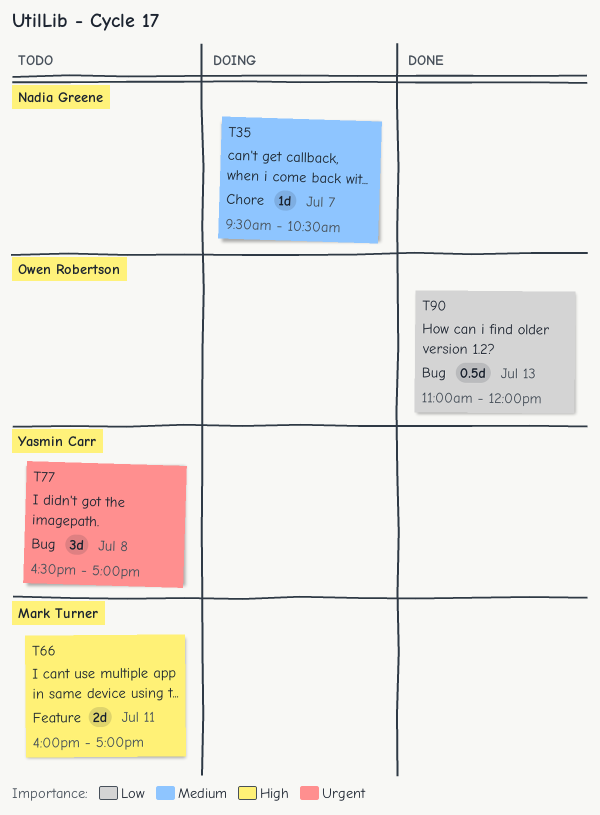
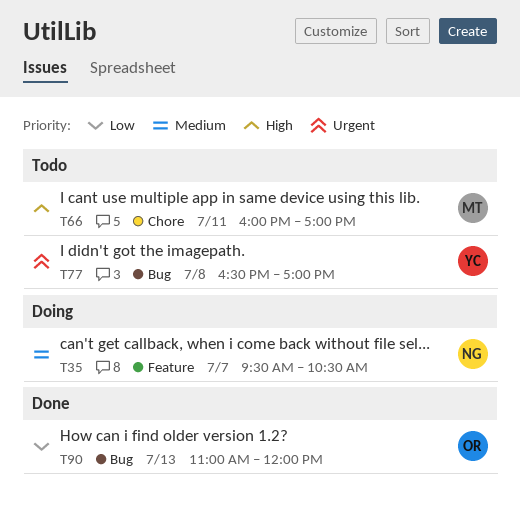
T35, label: Chore -> Feature
T66, label: Feature -> Chore

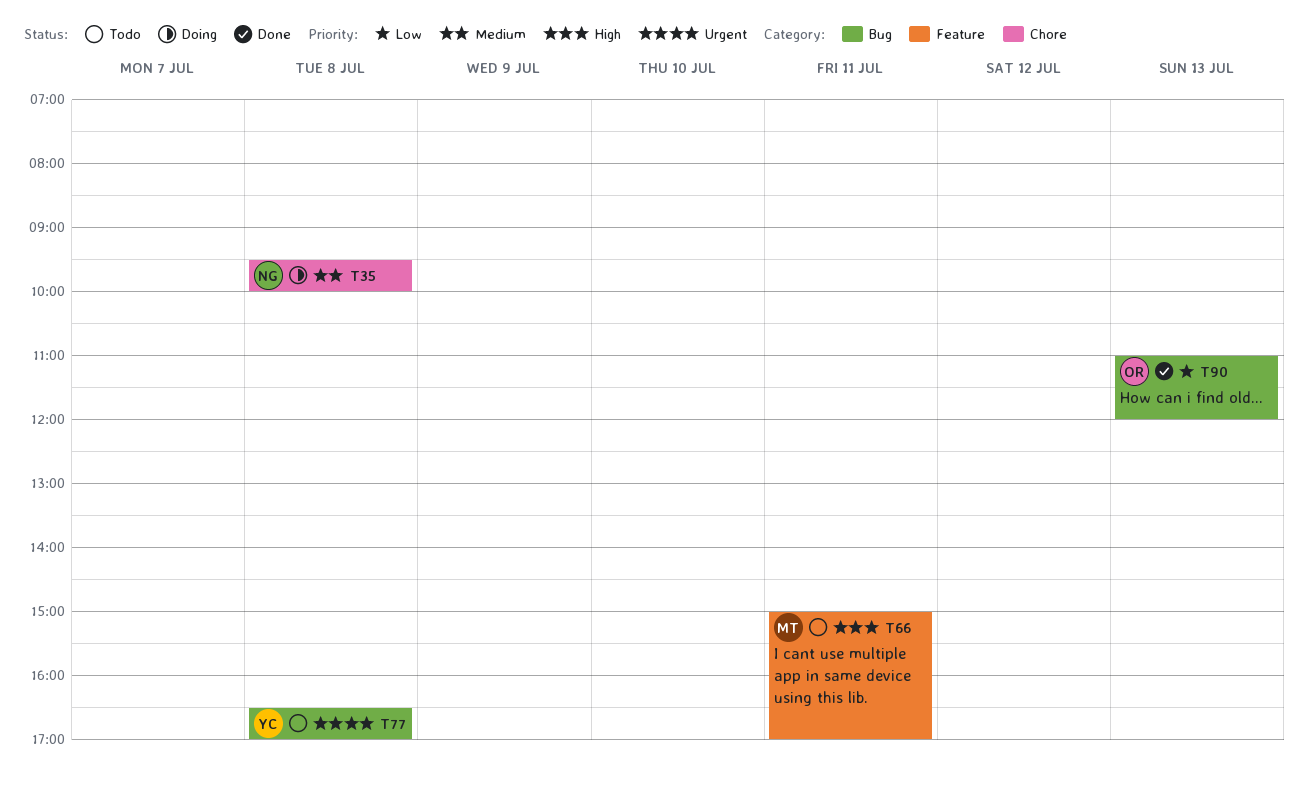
T35, label: Feature -> Chore
T35, day: Jul 7 -> Jul 8
T35, ends: 10:30 -> 10:00
T66, label: Chore -> Feature
T66, begins: 16:00 -> 15:00

